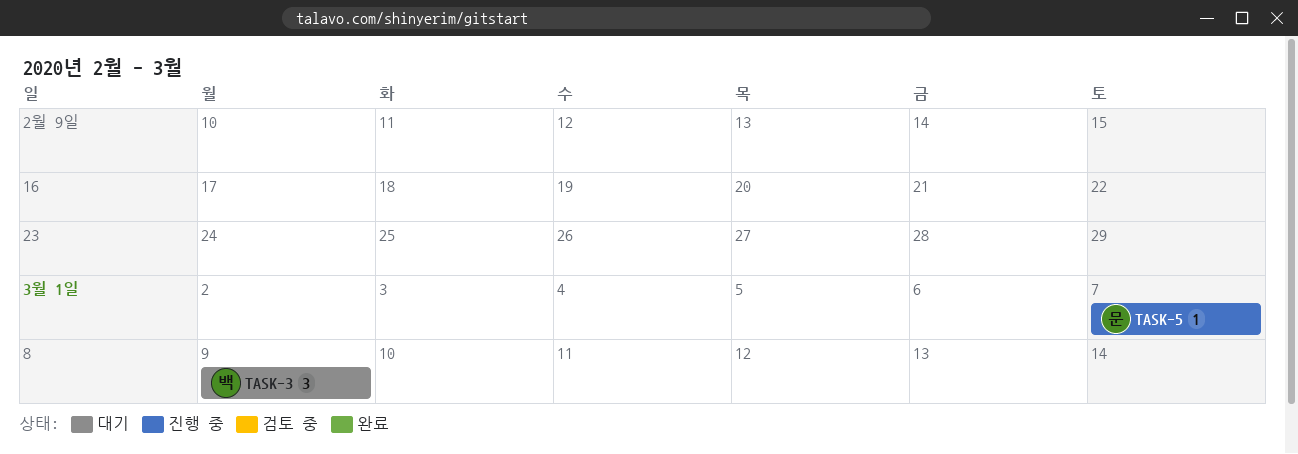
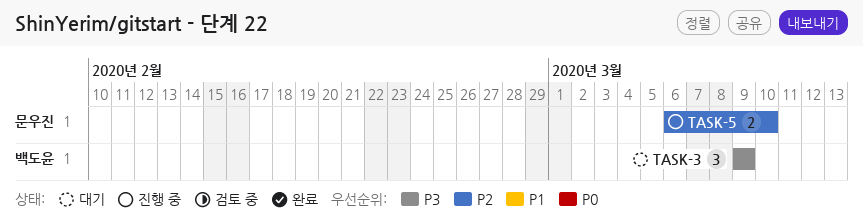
TASK-5, estimate: 1 -> 2
TASK-5, start: Mar 7 -> Mar 6
TASK-5, due: Mar 7 -> Mar 10

